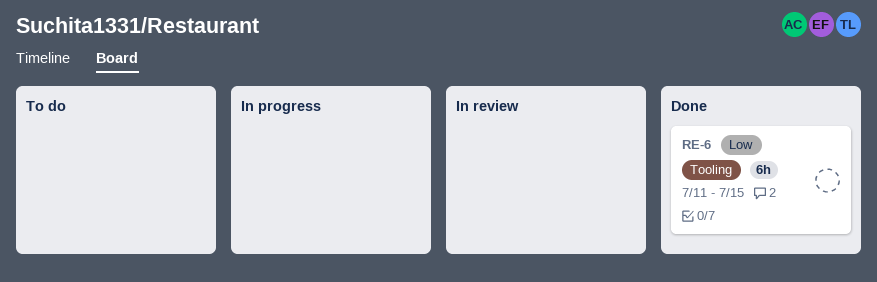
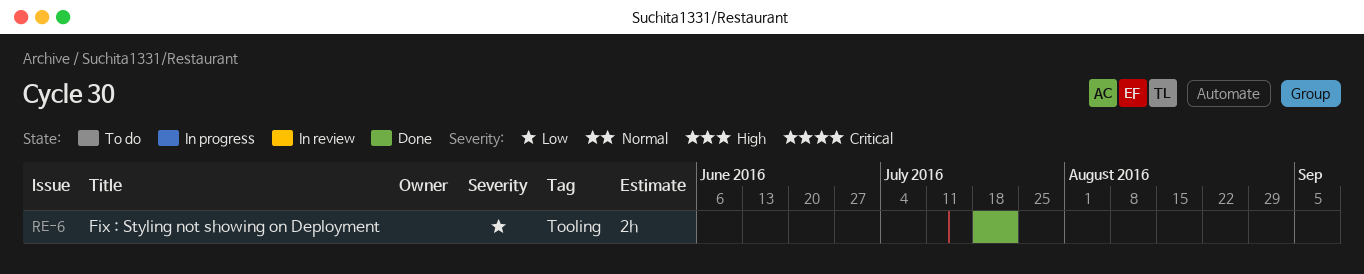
RE-6, estimate: 6h -> 2h
RE-6, start: Jul 11 -> Jul 18
RE-6, due: Jul 15 -> Jul 22

